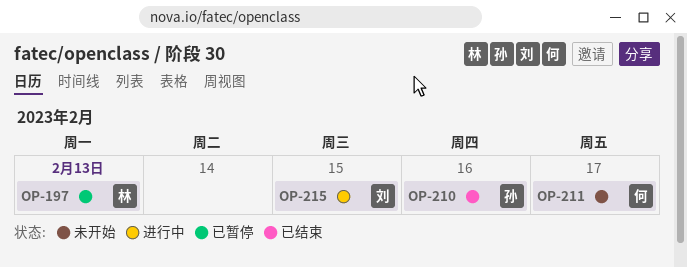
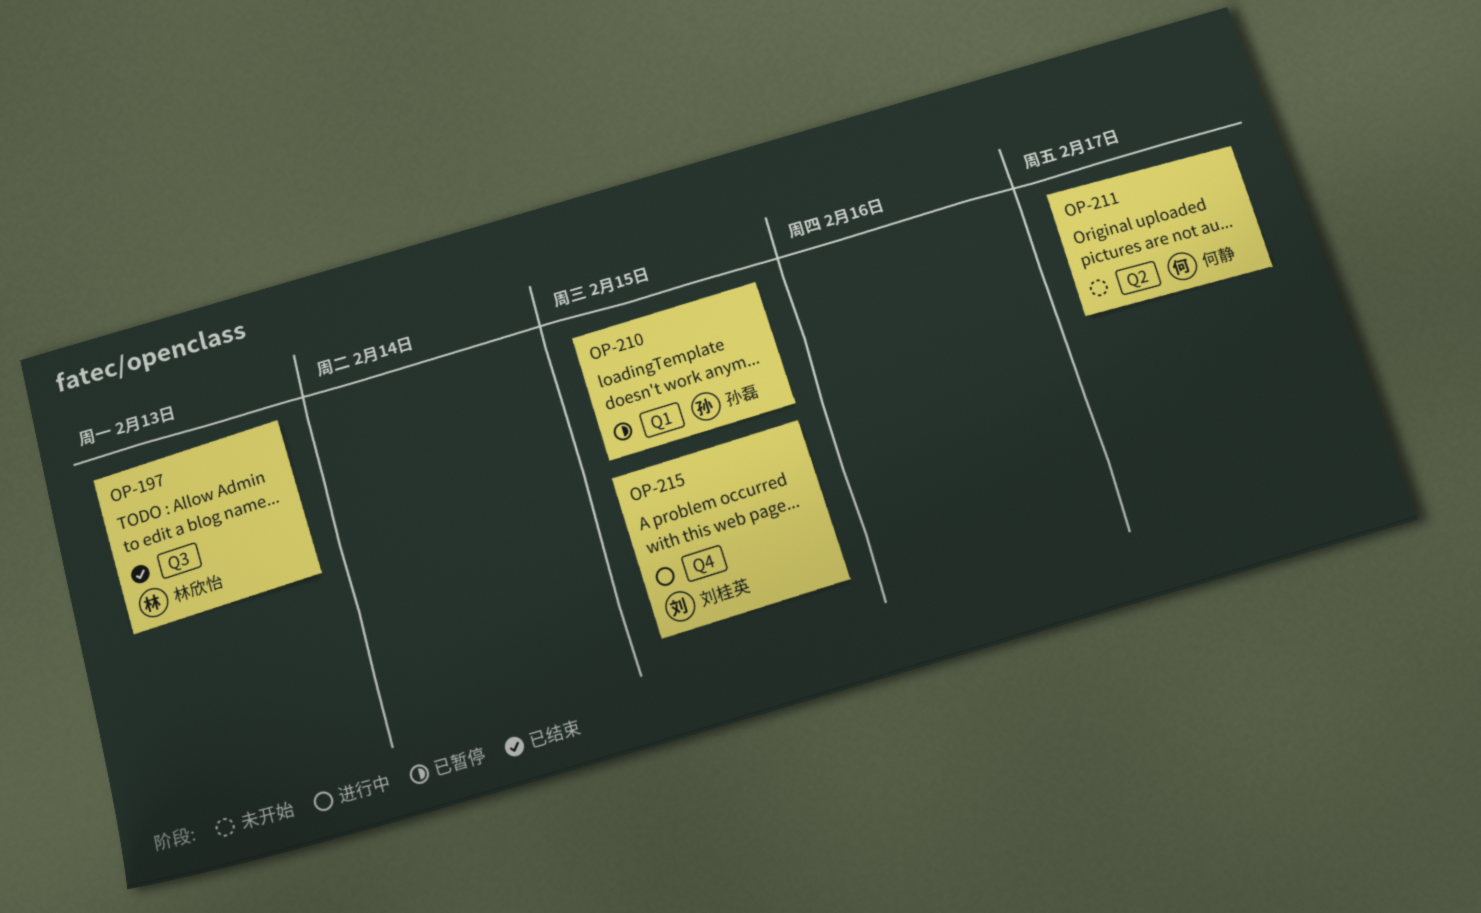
OP-197, status: 已暂停 -> 已结束
OP-210, status: 已结束 -> 已暂停
OP-210, due: Feb 16 -> Feb 15

